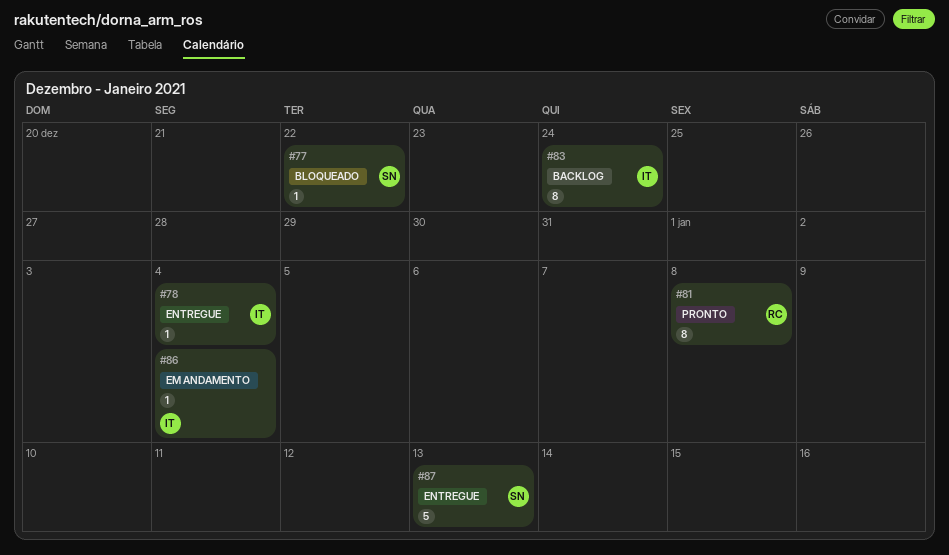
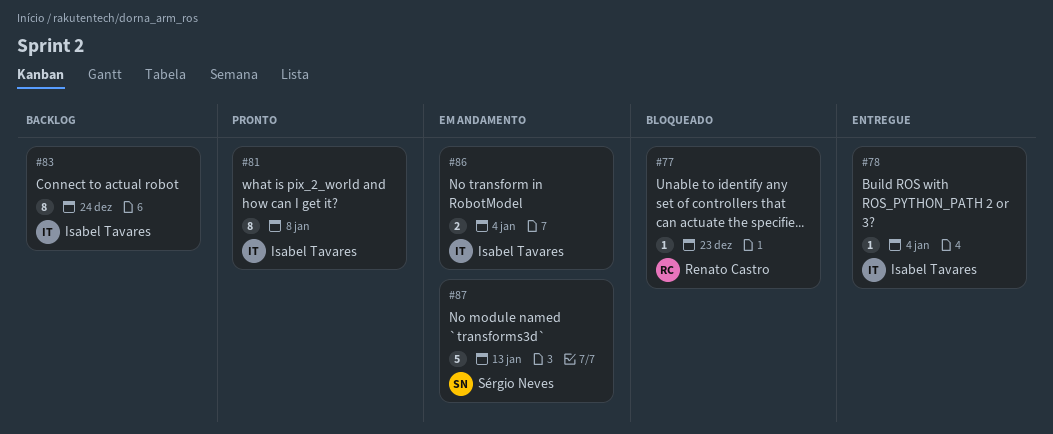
#77, owner: Sérgio Neves -> Renato Castro
#77, due: Dec 22 -> Dec 23
#81, owner: Renato Castro -> Isabel Tavares
#86, estimate: 1 -> 2
#87, status: Entregue -> Em andamento

